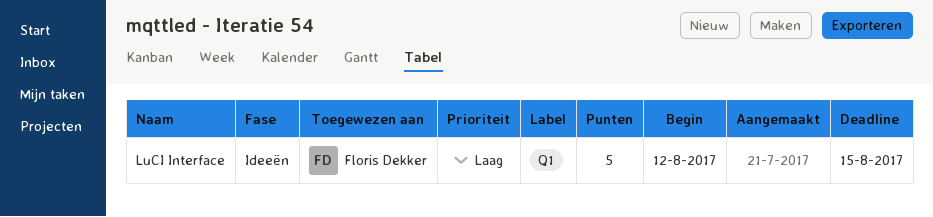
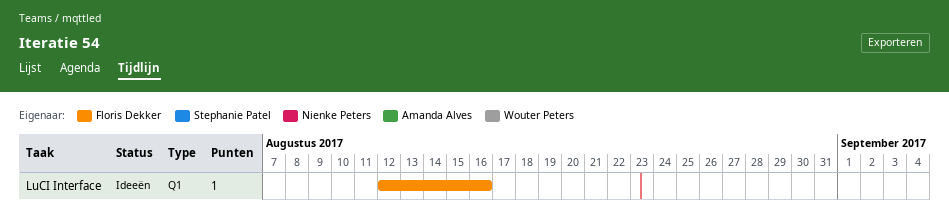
LuCI Interface, estimate: 5 -> 1
LuCI Interface, due: Aug 15 -> Aug 16

